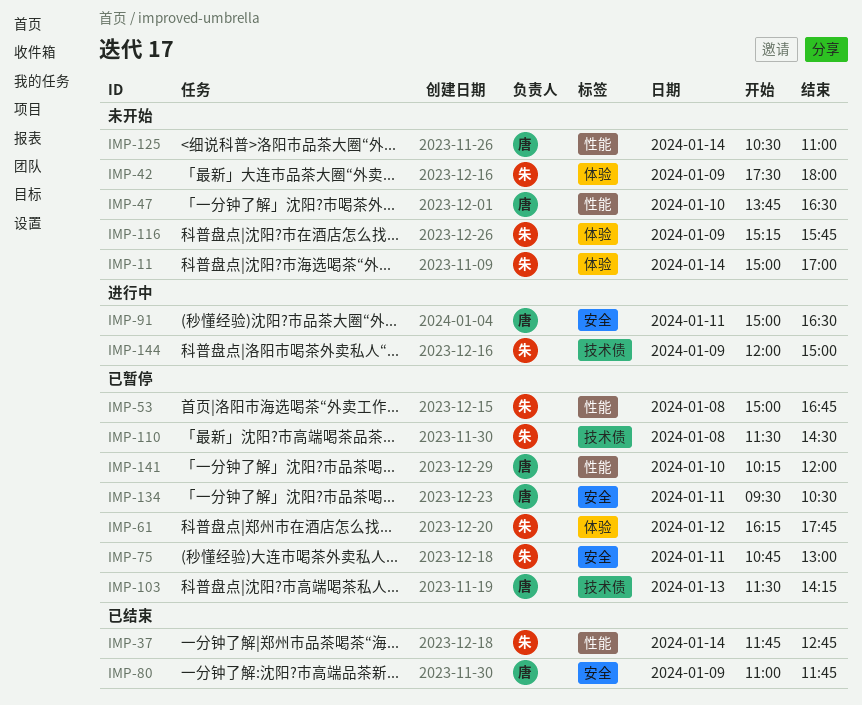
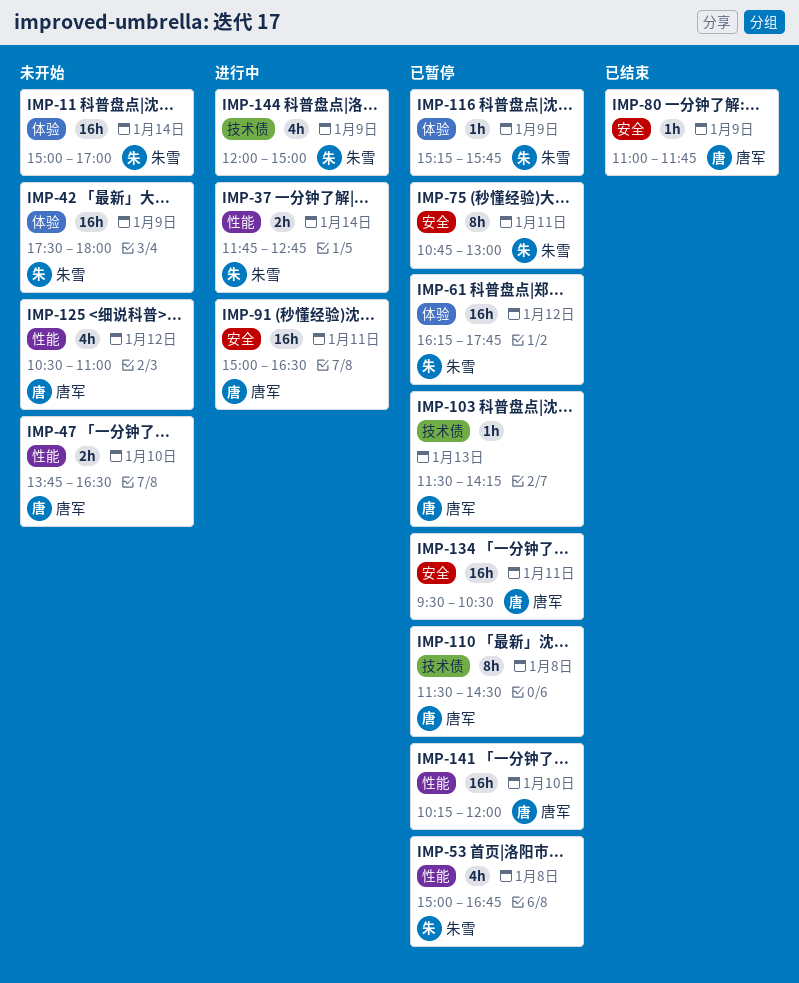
IMP-37, status: 已结束 -> 进行中
IMP-110, owner: 朱雪 -> 唐军
IMP-116, status: 未开始 -> 已暂停
IMP-125, day: Jan 14 -> Jan 12

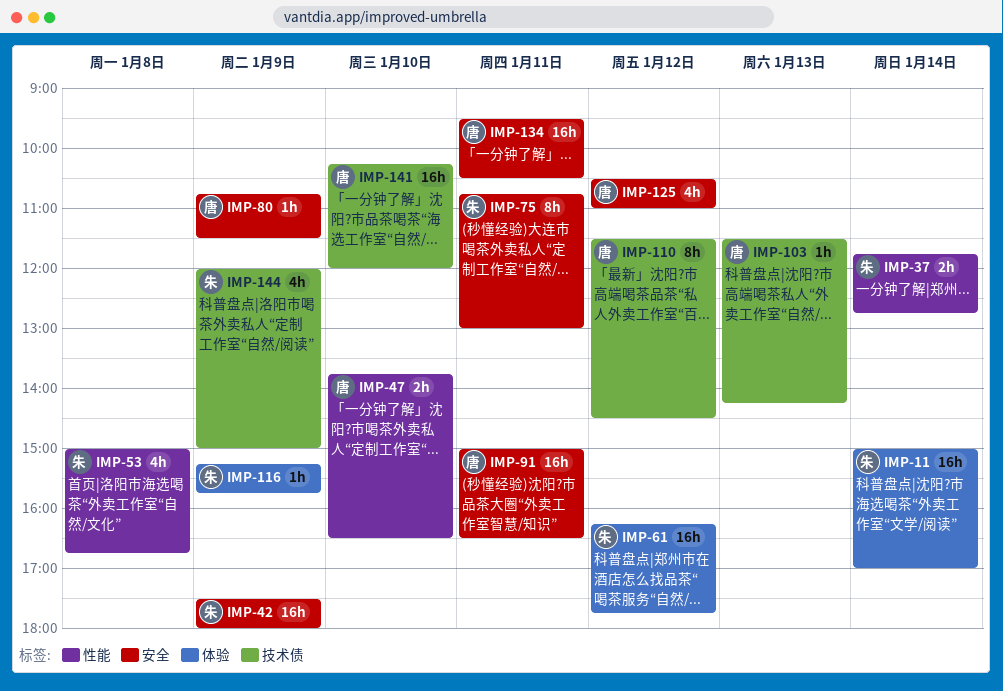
IMP-42, label: 体验 -> 安全
IMP-80, begins: 11:00 -> 10:45
IMP-80, ends: 11:45 -> 11:30
IMP-110, day: Jan 8 -> Jan 12
IMP-125, label: 性能 -> 安全
IMP-141, label: 性能 -> 技术债

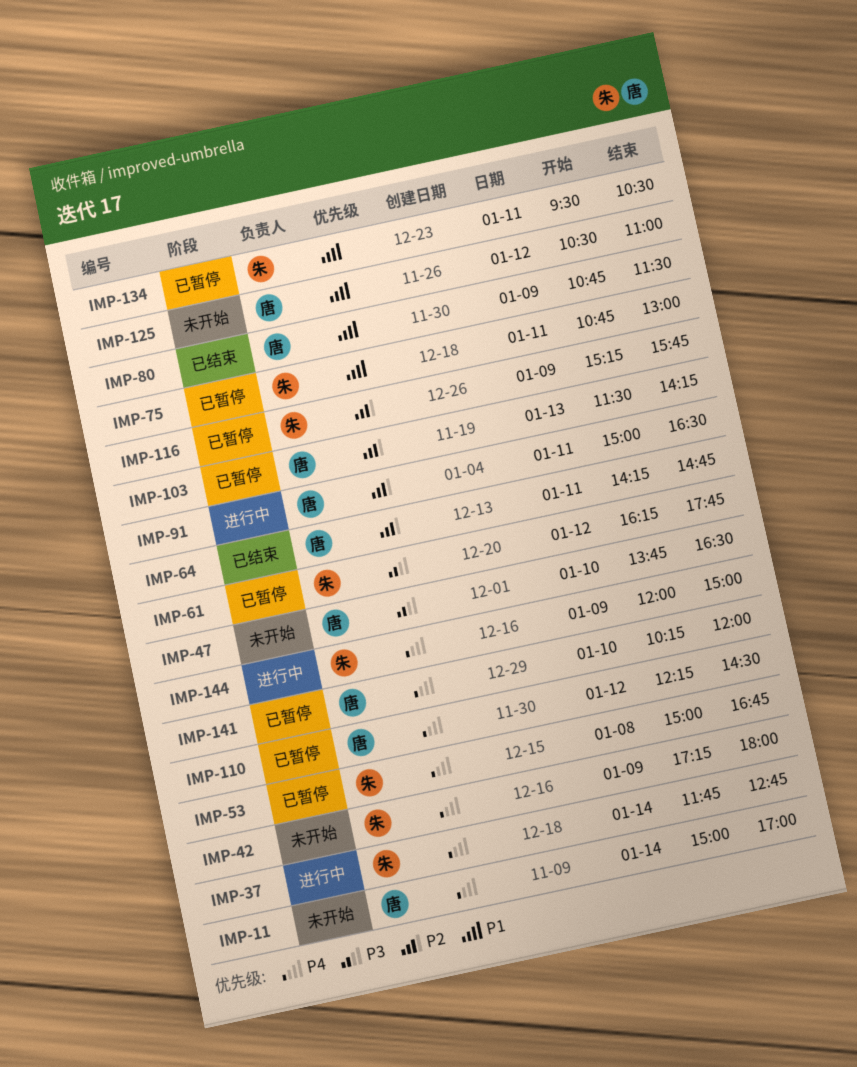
IMP-11, owner: 朱 -> 唐
IMP-42, begins: 17:30 -> 17:15
IMP-64: none -> present
IMP-110, begins: 11:30 -> 12:15
IMP-134, owner: 唐 -> 朱

